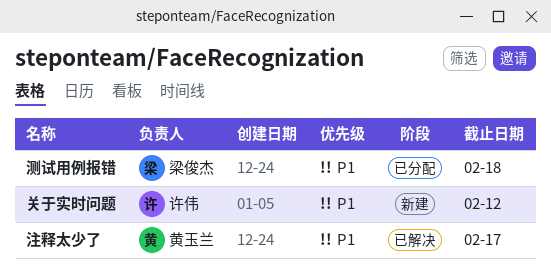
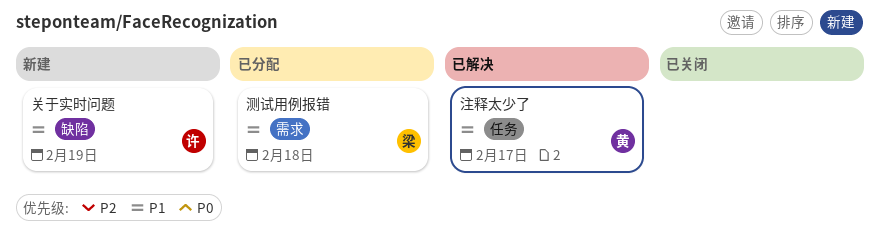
关于实时问题, due: Feb 12 -> Feb 19

